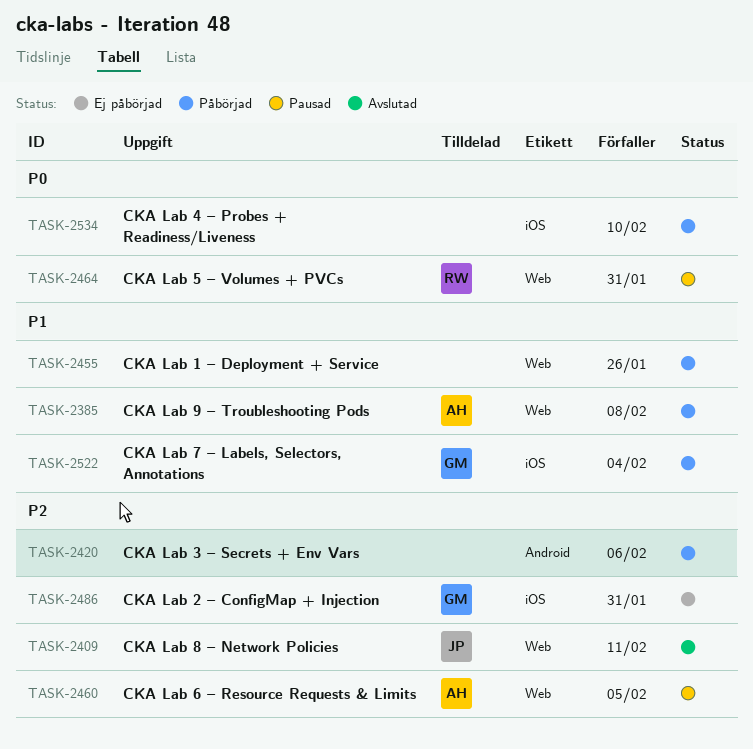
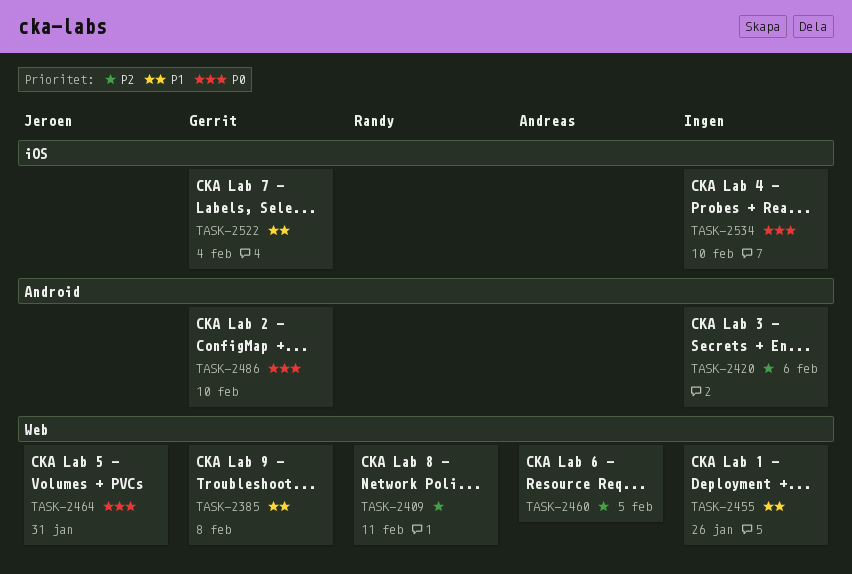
TASK-2385, owner: Andreas -> Gerrit
TASK-2409, owner: Jeroen -> Randy
TASK-2464, owner: Randy -> Jeroen
TASK-2486, priority: P2 -> P0
TASK-2486, label: iOS -> Android
TASK-2486, due: Jan 31 -> Feb 10

